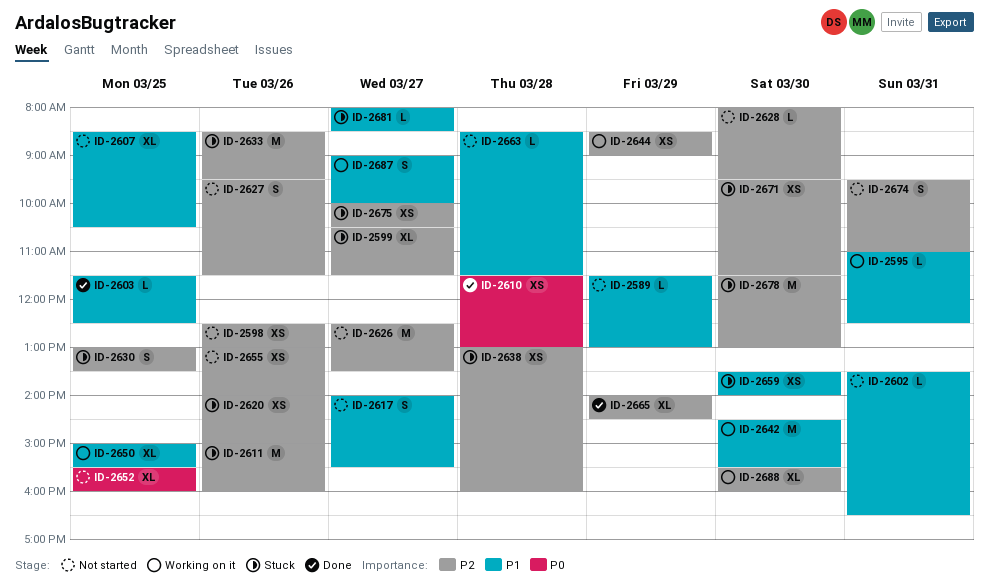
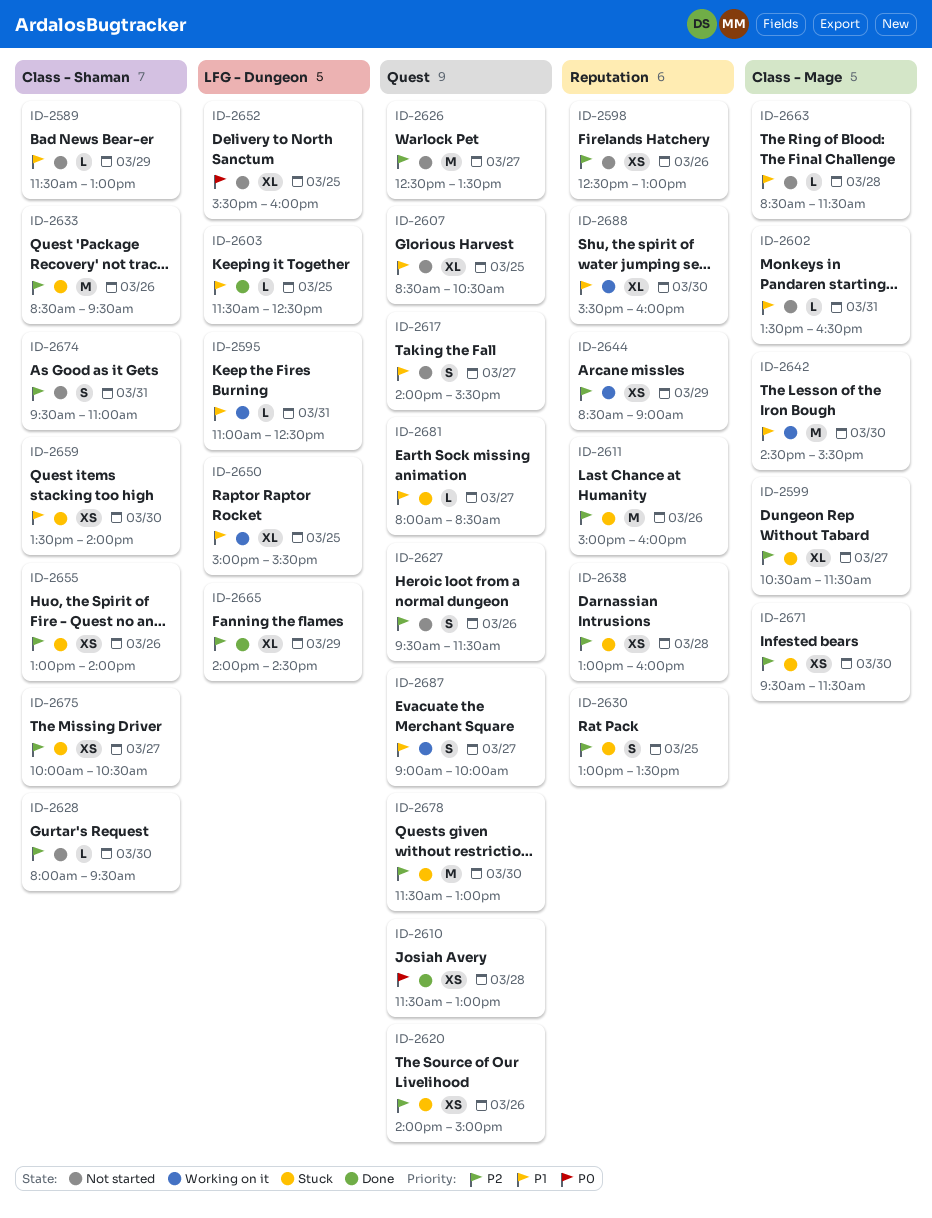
ID-2655, status: Not started -> Stuck
ID-2688, priority: P2 -> P1

